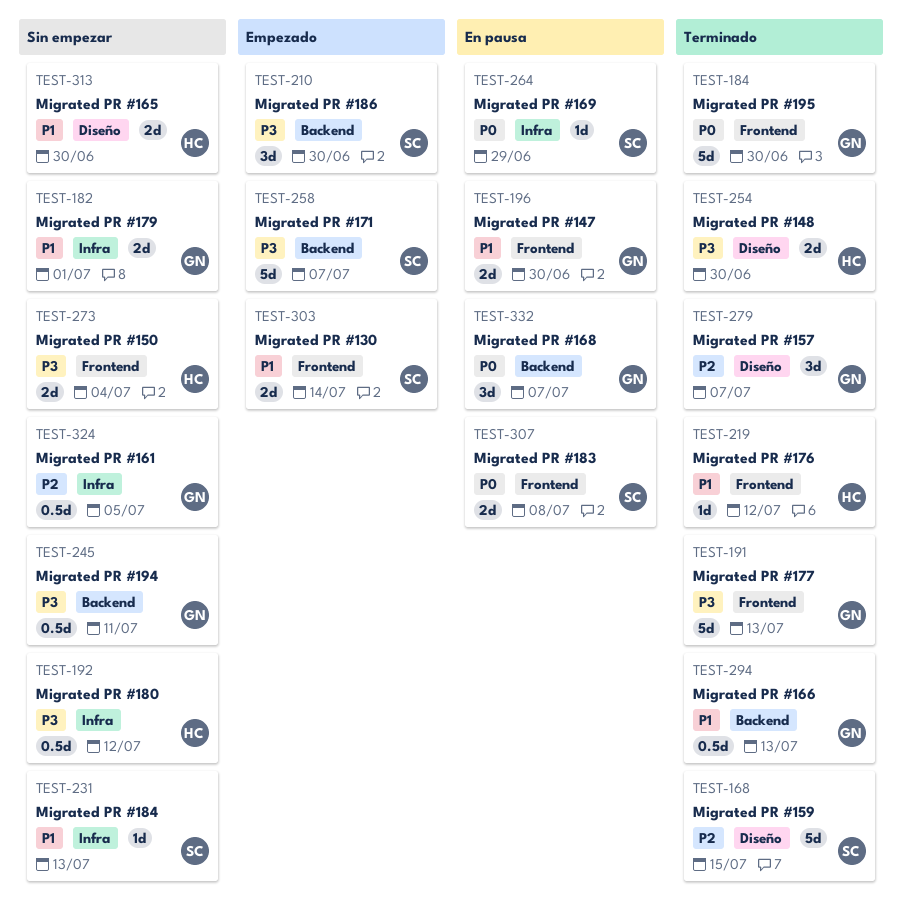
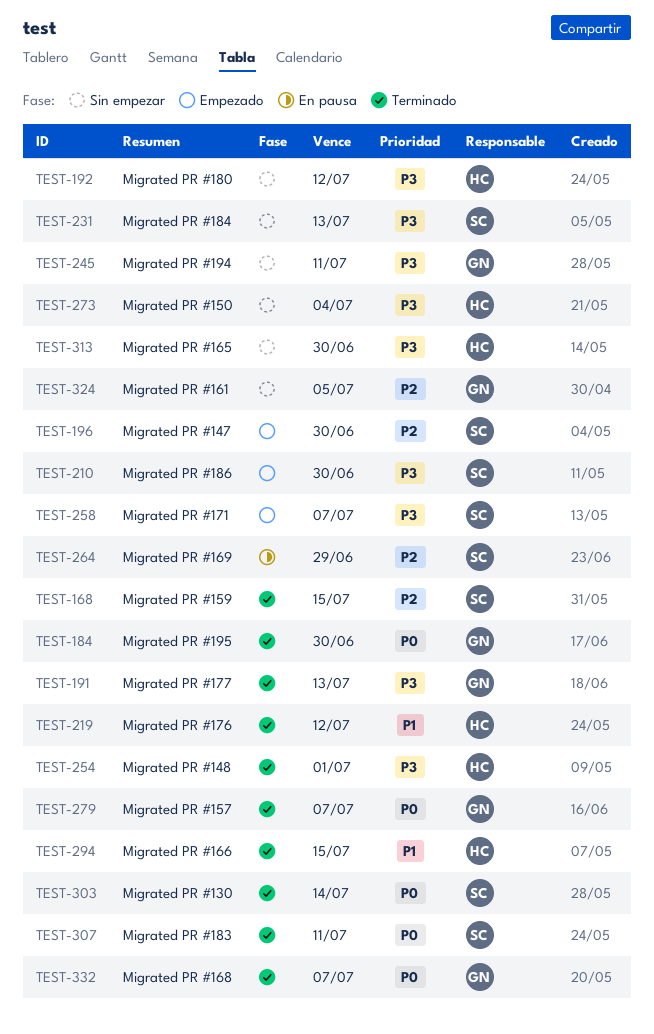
TEST-182: present -> none
TEST-196, status: En pausa -> Empezado
TEST-196, owner: GN -> SC
TEST-196, priority: P1 -> P2
TEST-231, priority: P1 -> P3
TEST-254, due: Jun 30 -> Jul 1
TEST-264, priority: P0 -> P2
TEST-279, priority: P2 -> P0
TEST-294, owner: GN -> HC
TEST-294, due: Jul 13 -> Jul 15
TEST-303, status: Empezado -> Terminado
TEST-303, priority: P1 -> P0
TEST-307, status: En pausa -> Terminado
TEST-307, due: Jul 8 -> Jul 11
TEST-313, priority: P1 -> P3
TEST-332, status: En pausa -> Terminado

